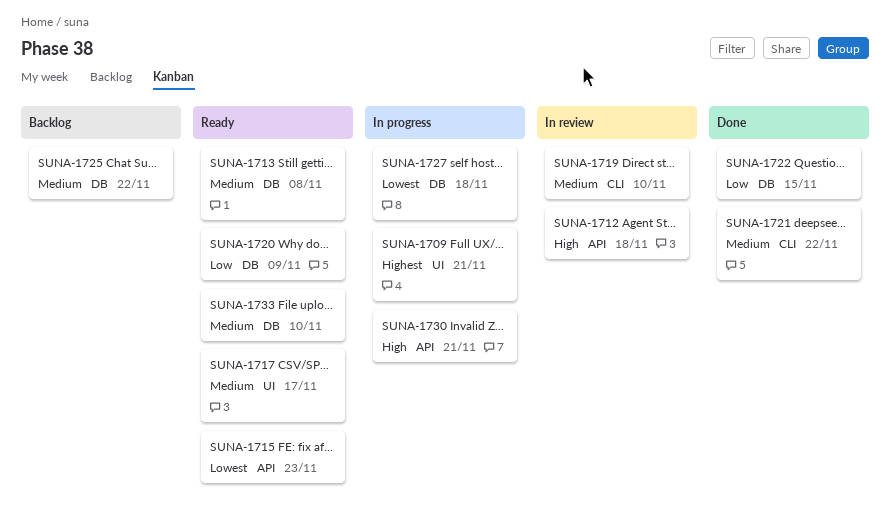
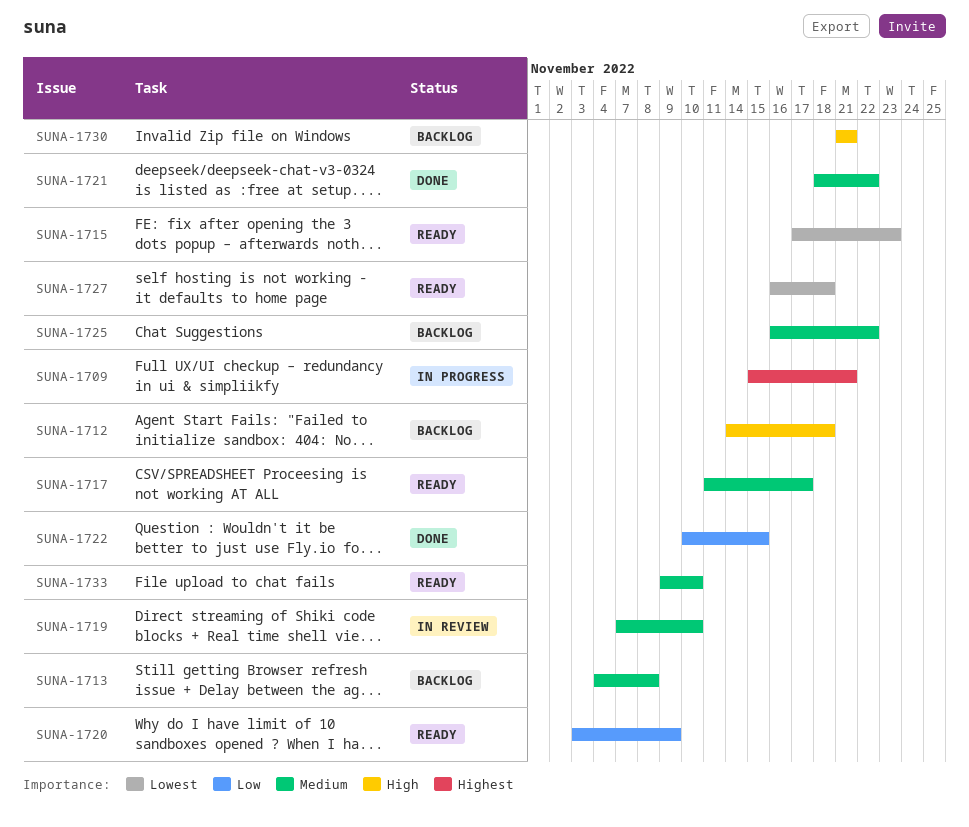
SUNA-1712, status: In review -> Backlog
SUNA-1713, status: Ready -> Backlog
SUNA-1727, status: In progress -> Ready
SUNA-1730, status: In progress -> Backlog

